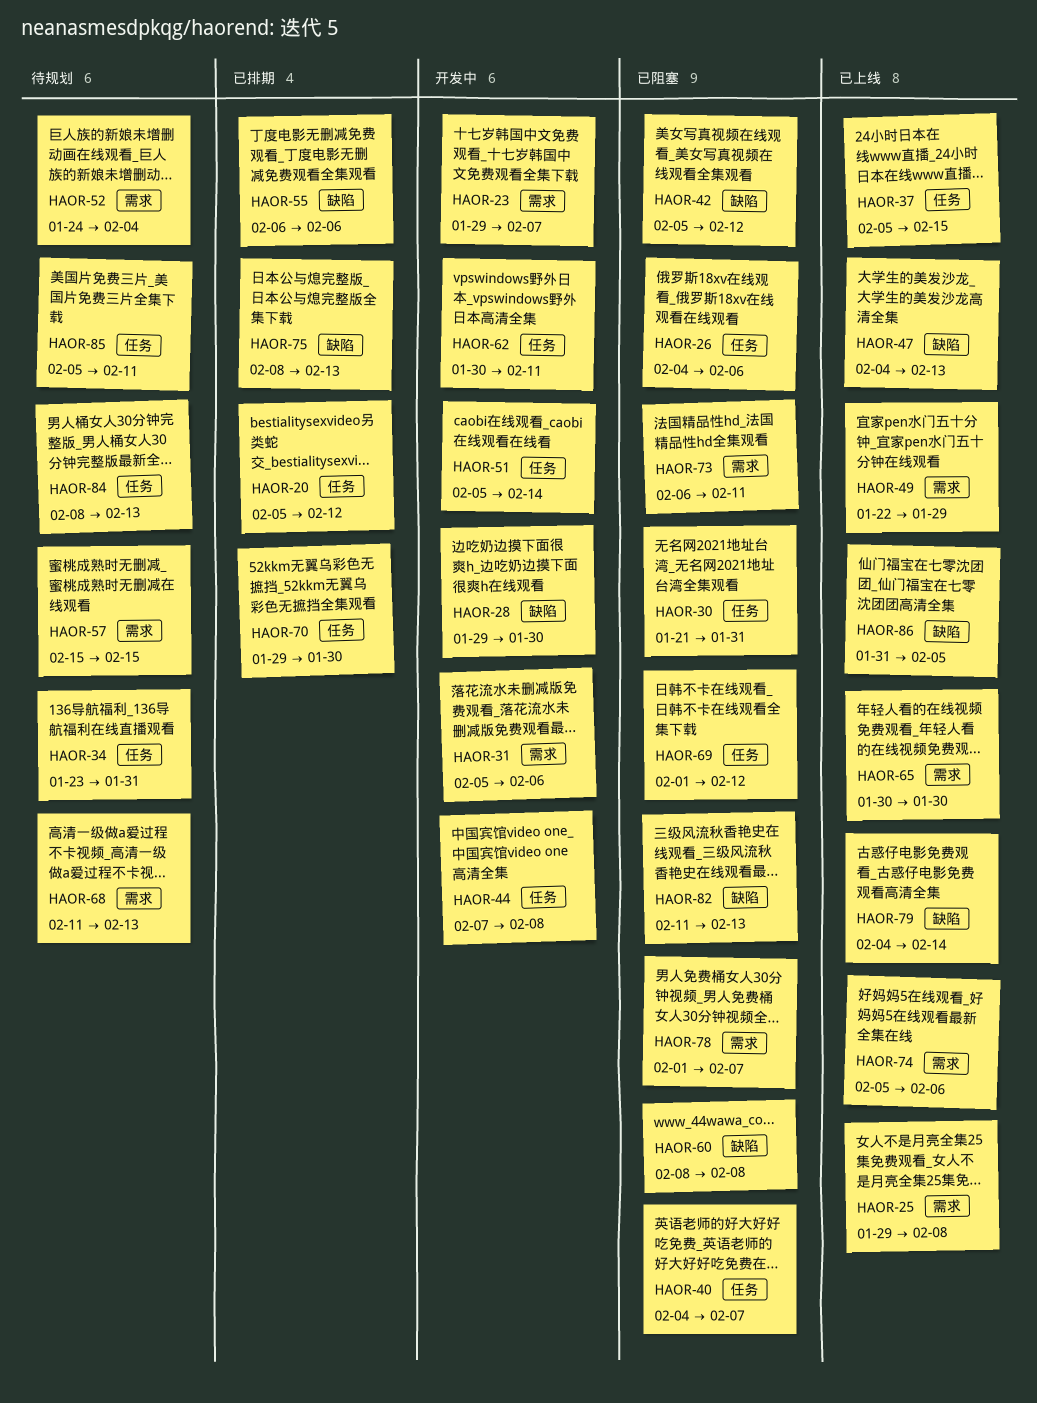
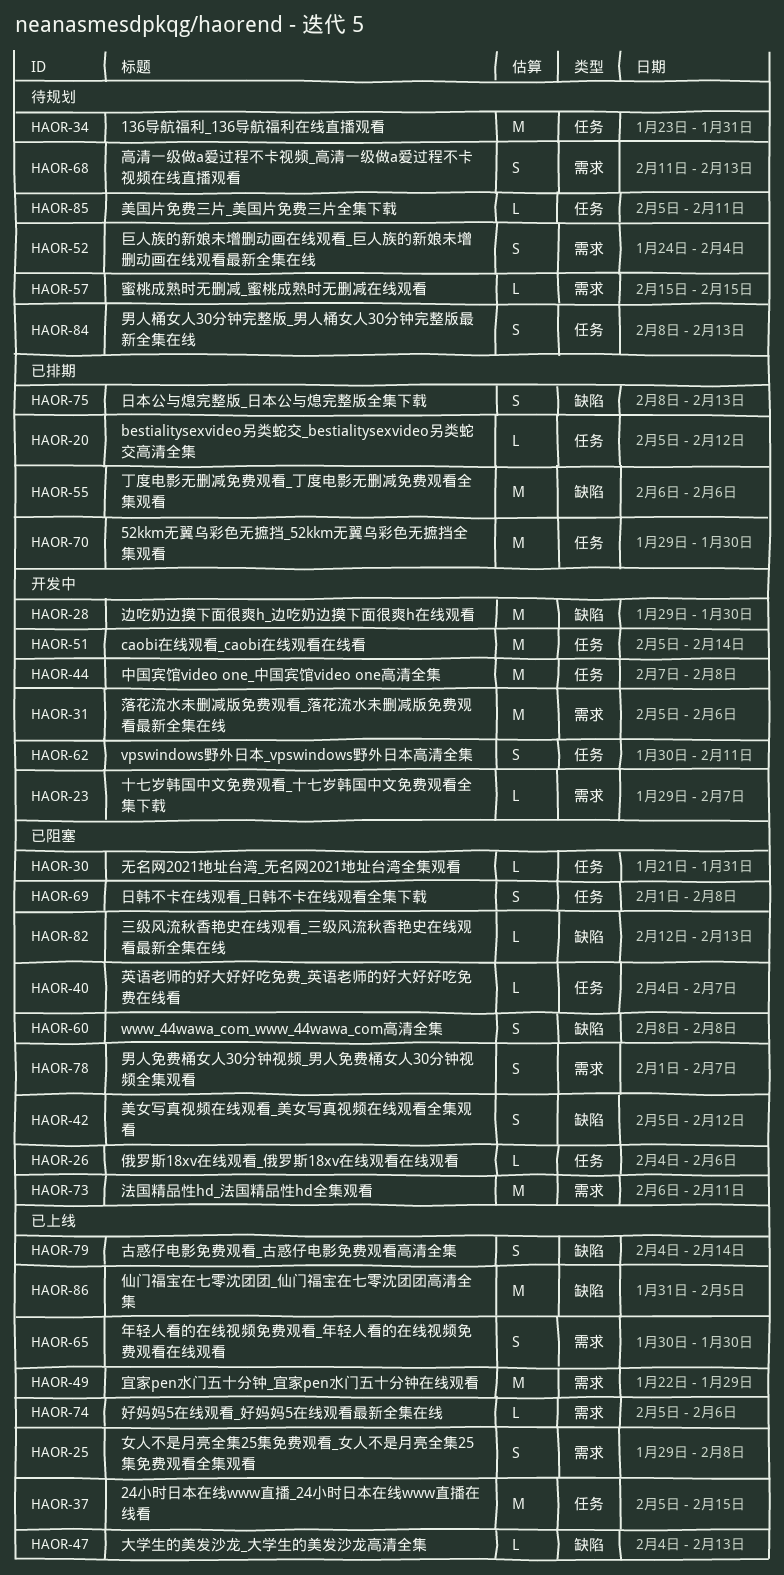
HAOR-69, due: Feb 12 -> Feb 8
HAOR-82, start: Feb 11 -> Feb 12

